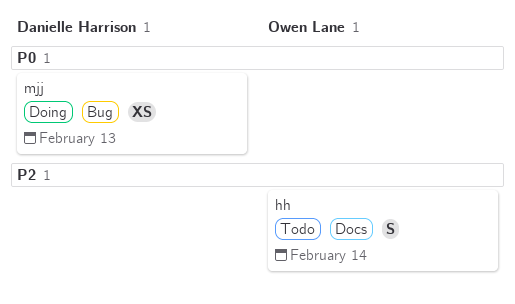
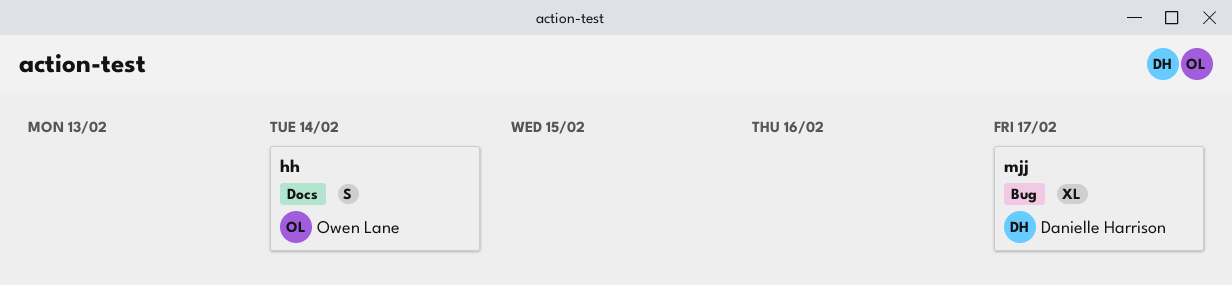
mjj, estimate: XS -> XL
mjj, due: Feb 13 -> Feb 17

